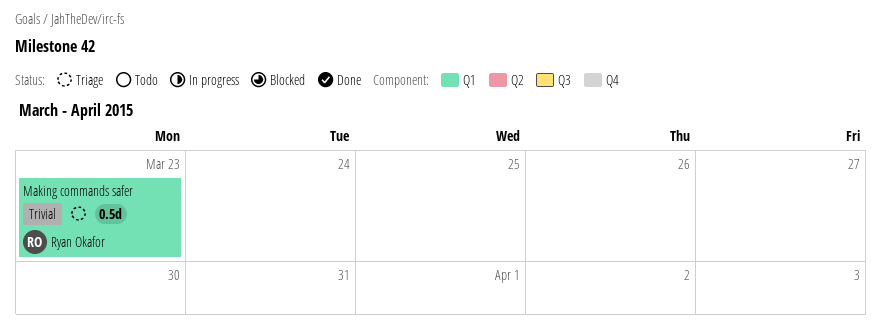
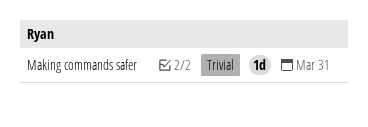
Making commands safer, estimate: 0.5d -> 1d
Making commands safer, due: Mar 23 -> Mar 31

